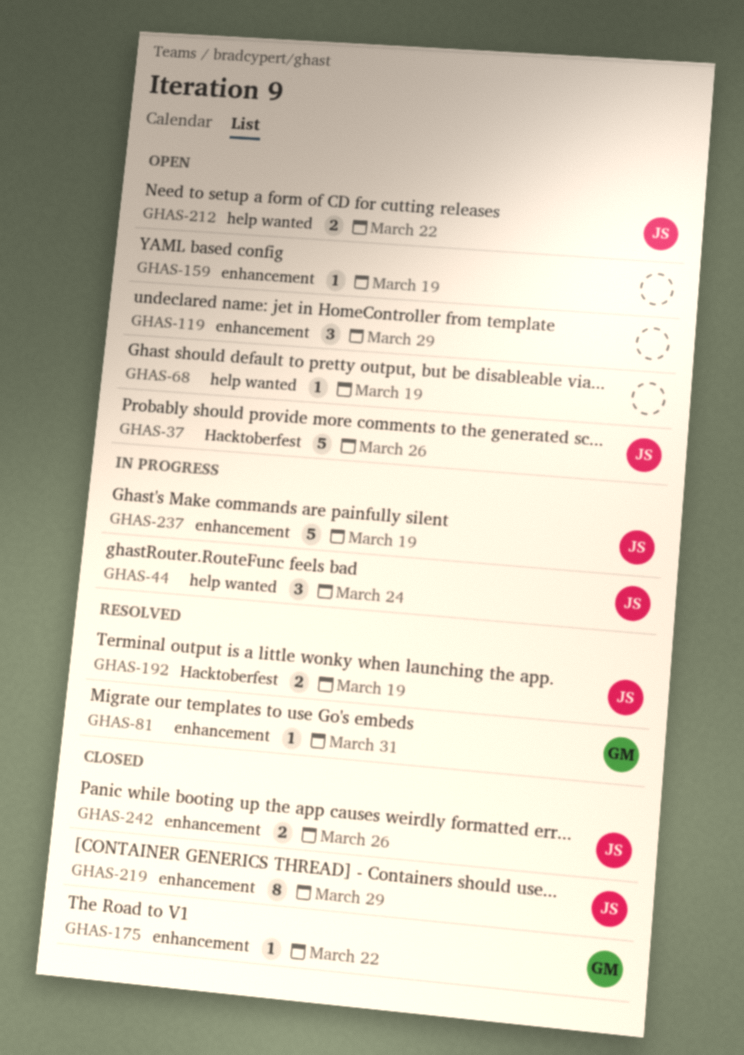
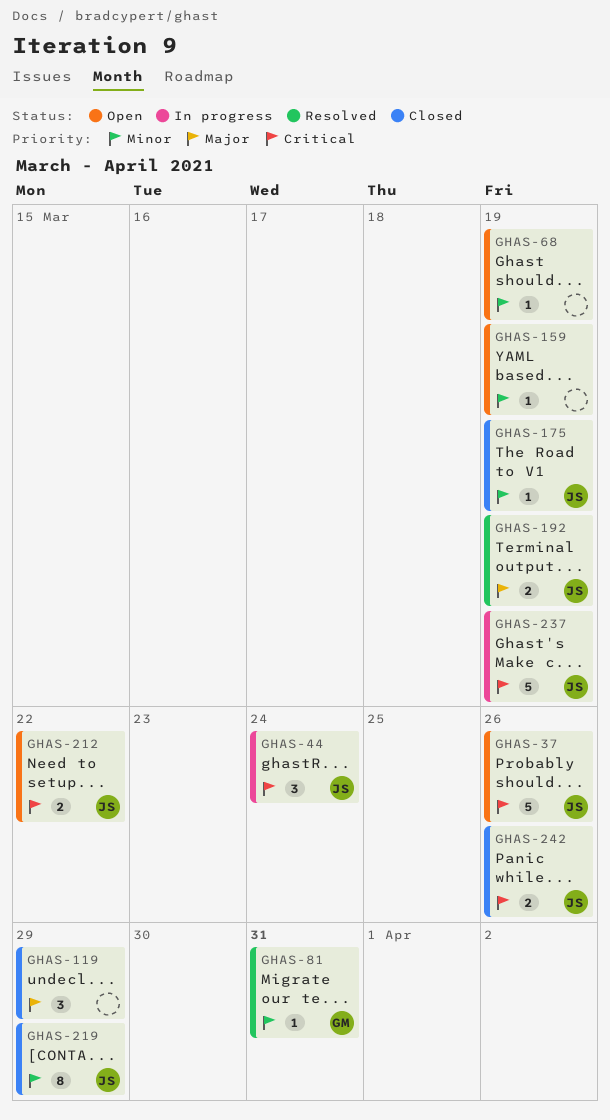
GHAS-119, status: Open -> Closed
GHAS-175, owner: GM -> JS
GHAS-175, due: Mar 22 -> Mar 19

